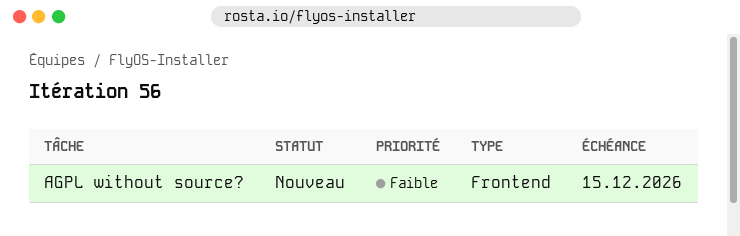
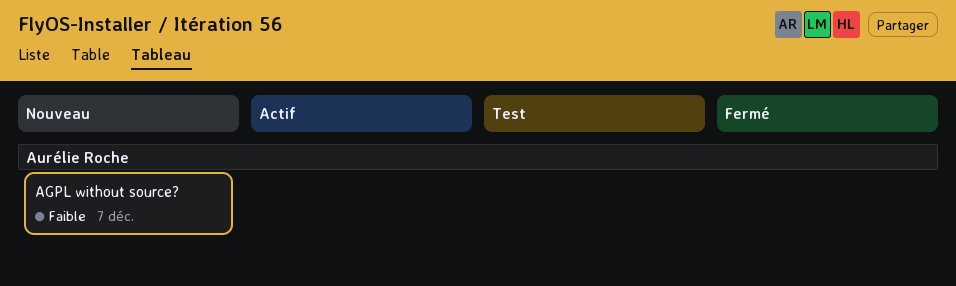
AGPL without source?, due: Dec 15 -> Dec 7

